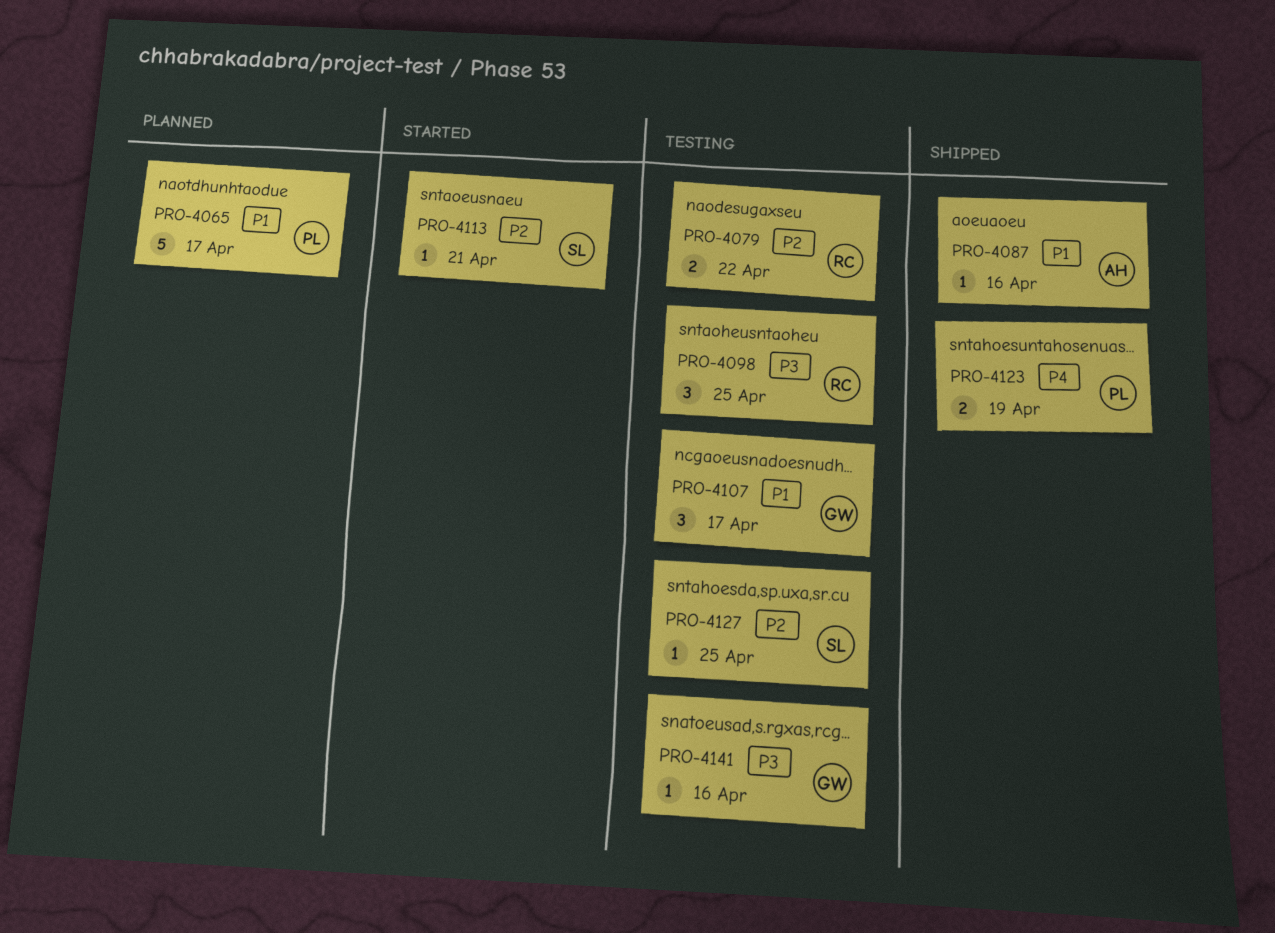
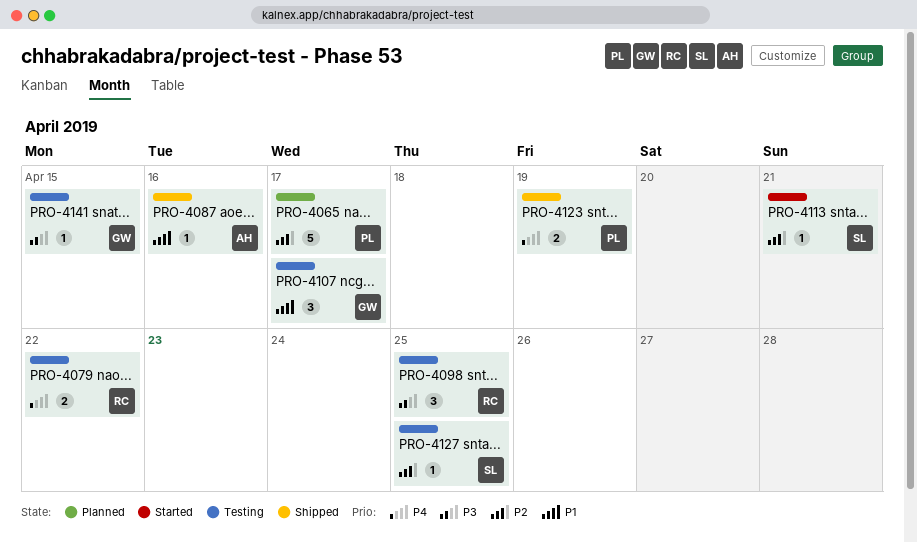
PRO-4065, priority: P1 -> P2
PRO-4079, priority: P2 -> P4
PRO-4141, due: Apr 16 -> Apr 15

